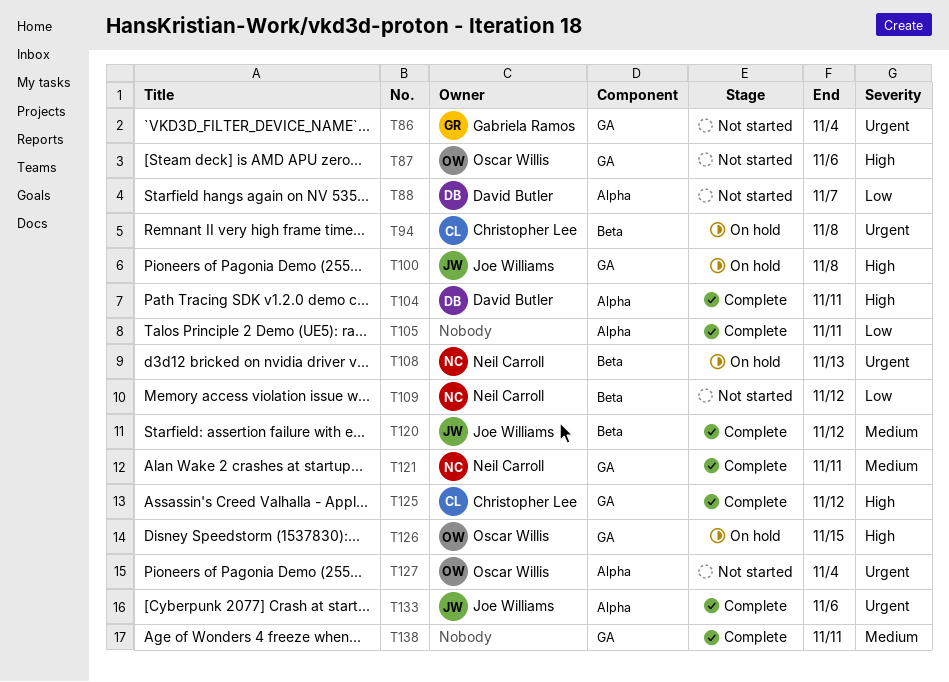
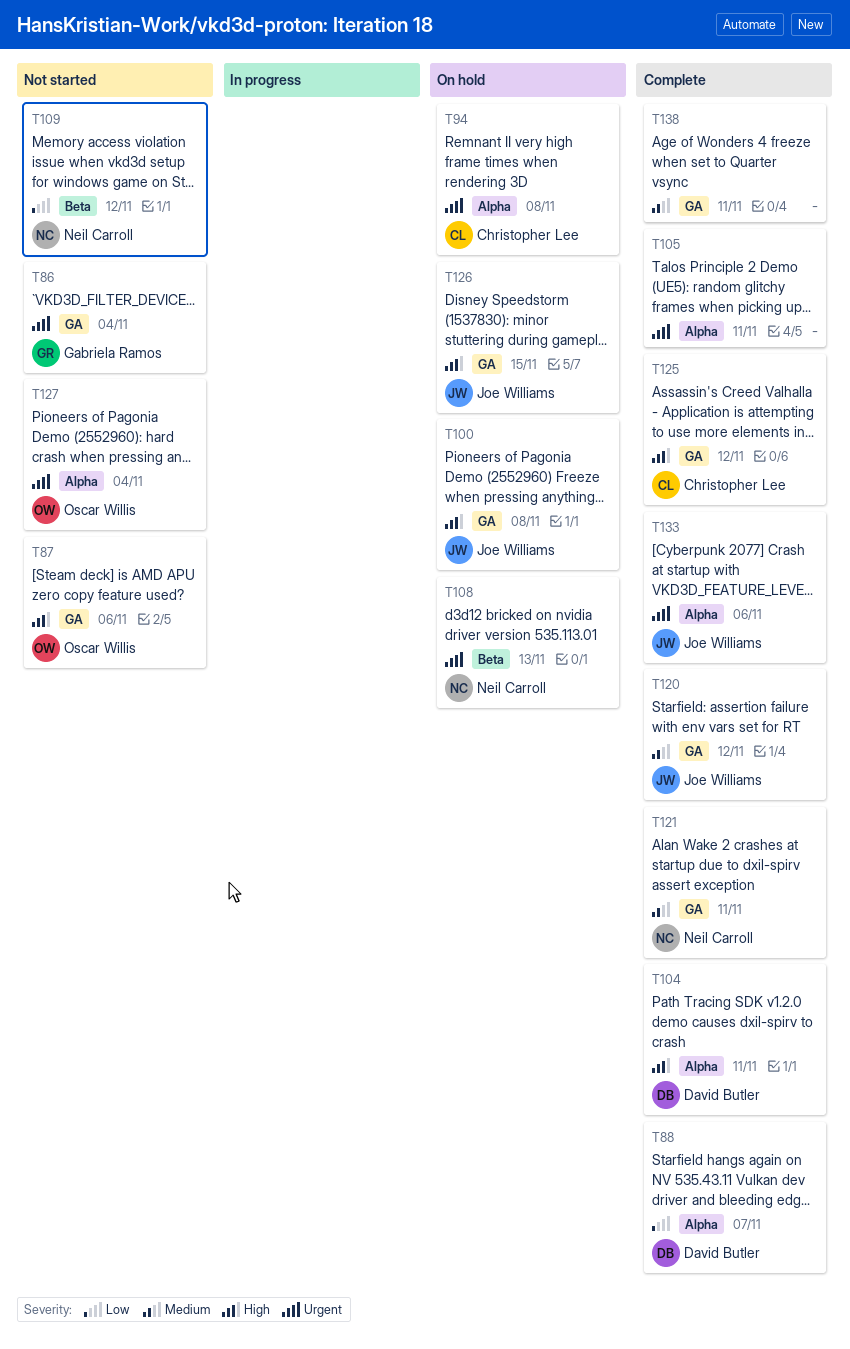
T88, status: Not started -> Complete
T94, label: Beta -> Alpha
T105, priority: Low -> Urgent
T120, label: Beta -> GA
T126, owner: Oscar Willis -> Joe Williams

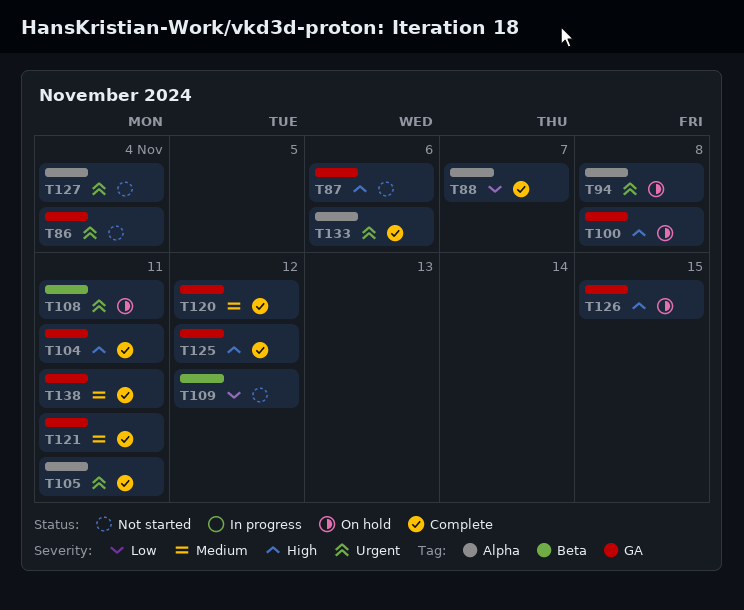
T104, label: Alpha -> GA
T108, due: Nov 13 -> Nov 11

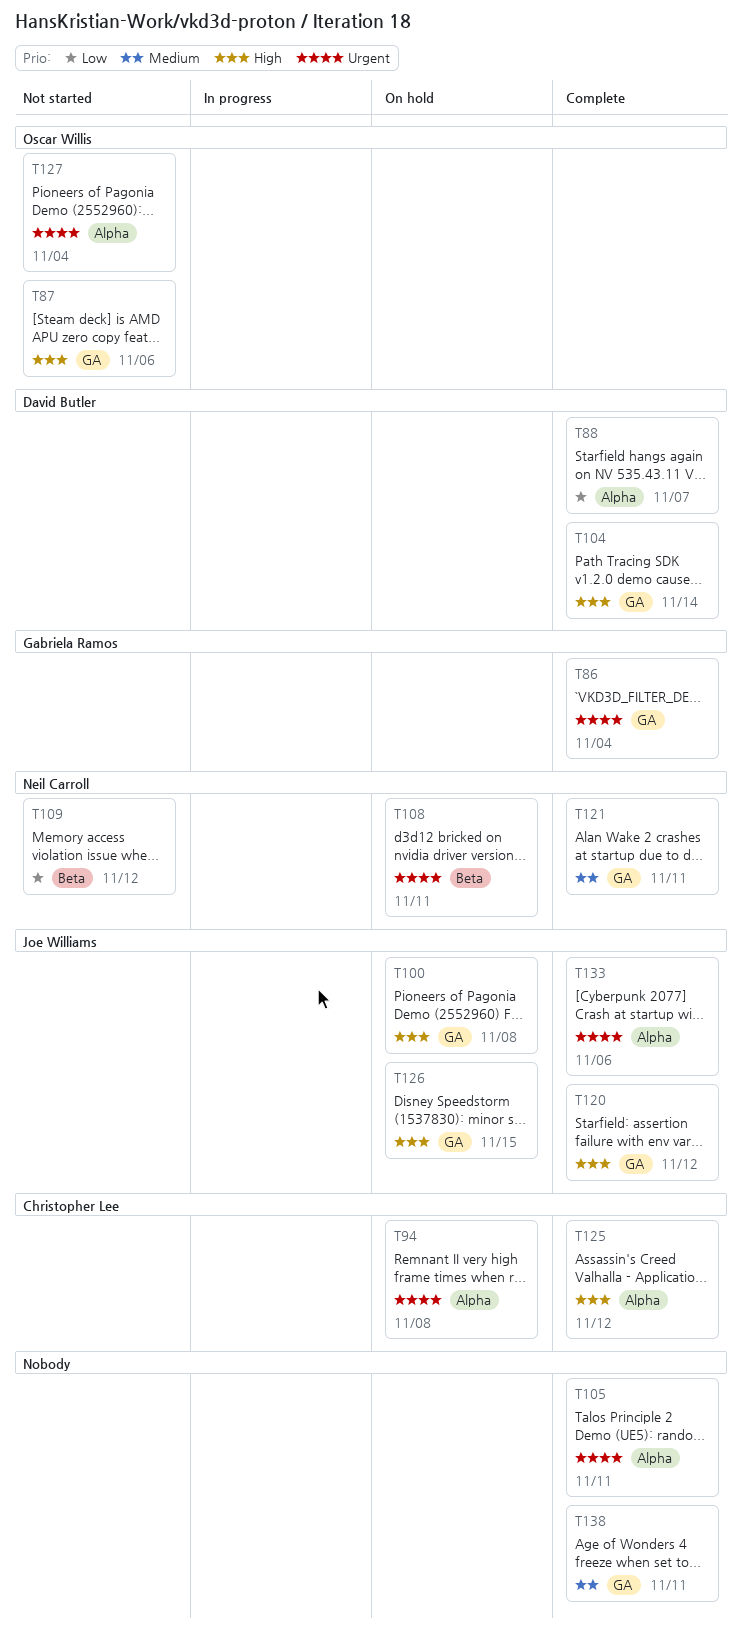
T86, status: Not started -> Complete
T104, due: Nov 11 -> Nov 14
T120, priority: Medium -> High
T125, label: GA -> Alpha

